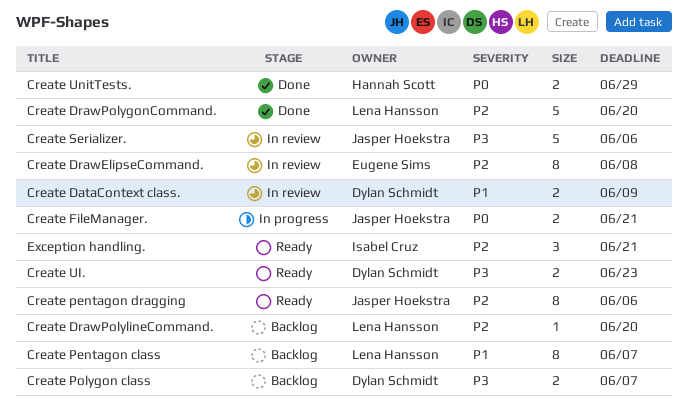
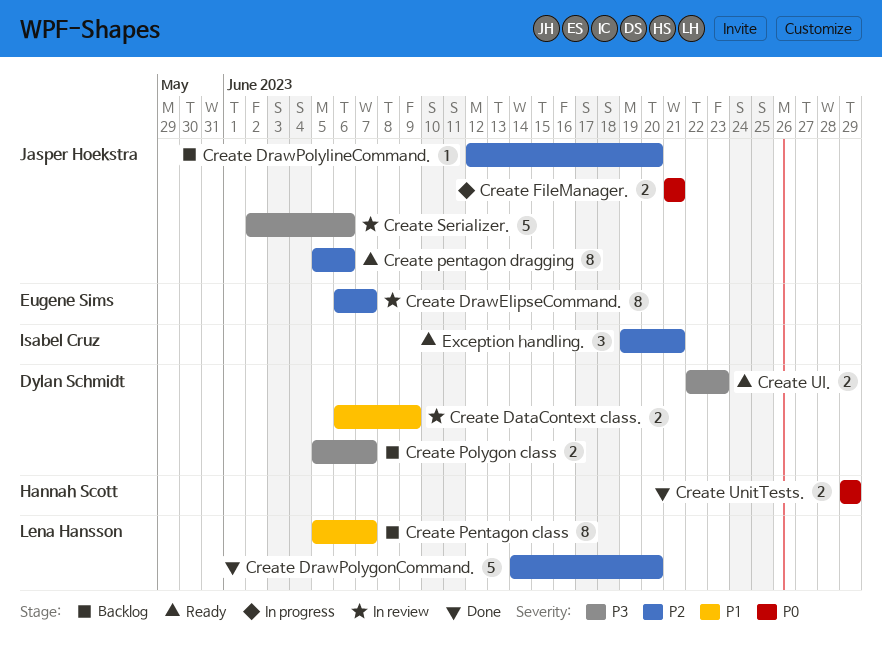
Create DrawElipseCommand., due: Jun 8 -> Jun 7
Create DrawPolylineCommand., owner: Lena Hansson -> Jasper Hoekstra

